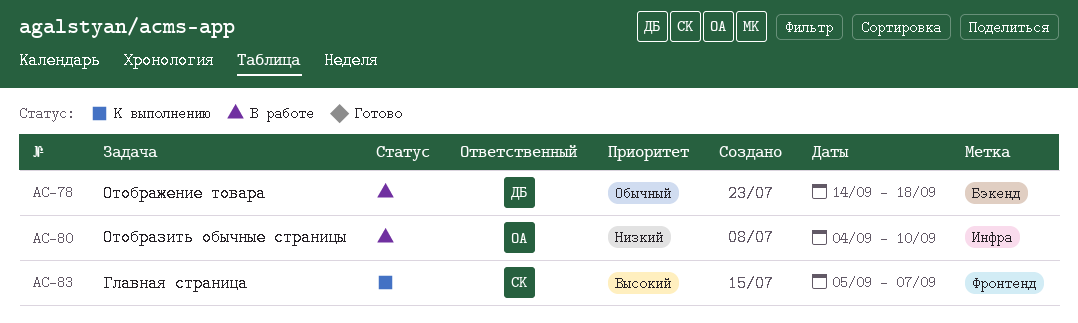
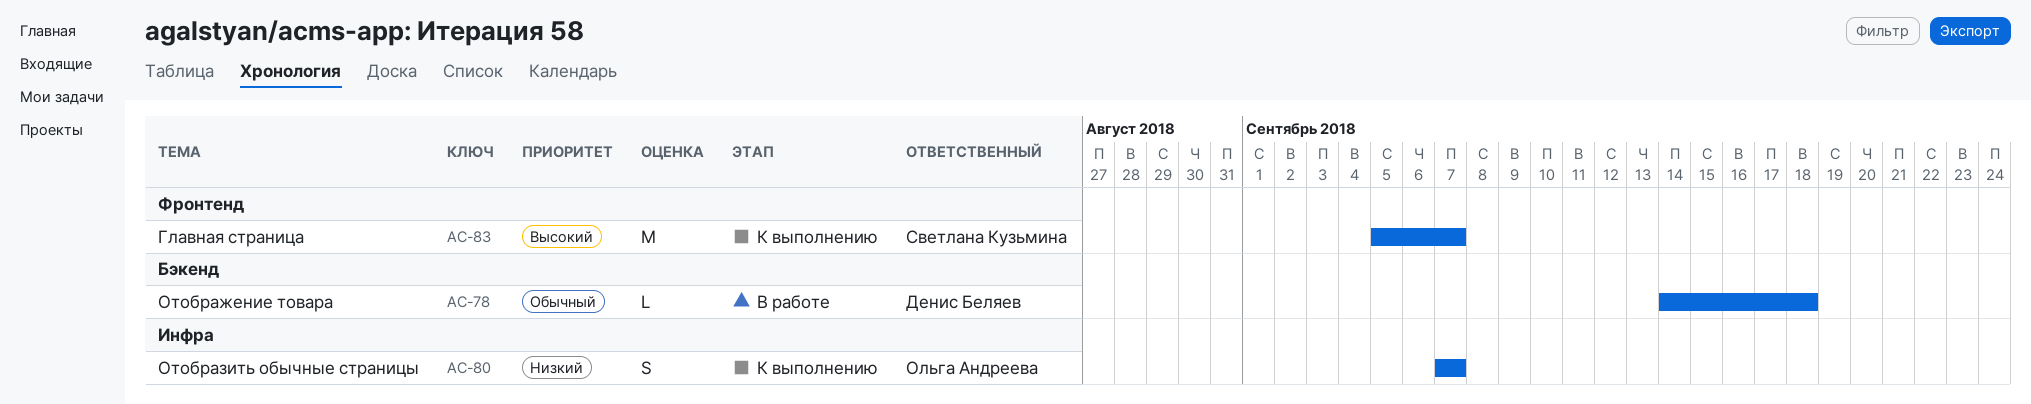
AC-80, status: В работе -> К выполнению
AC-80, start: Sep 4 -> Sep 7
AC-80, due: Sep 10 -> Sep 7

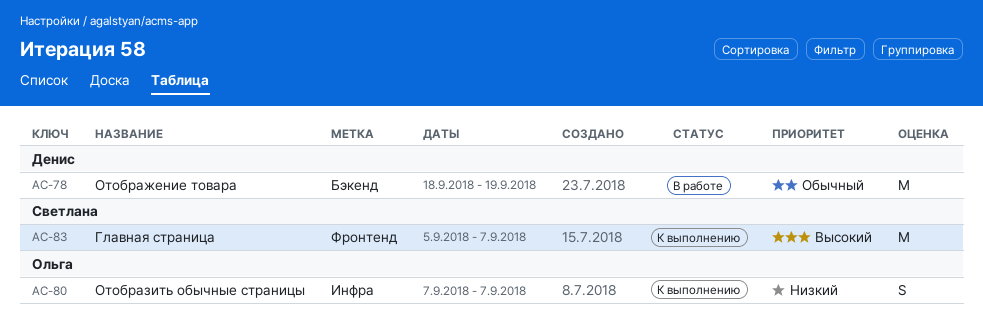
AC-78, estimate: L -> M
AC-78, start: Sep 14 -> Sep 18
AC-78, due: Sep 18 -> Sep 19

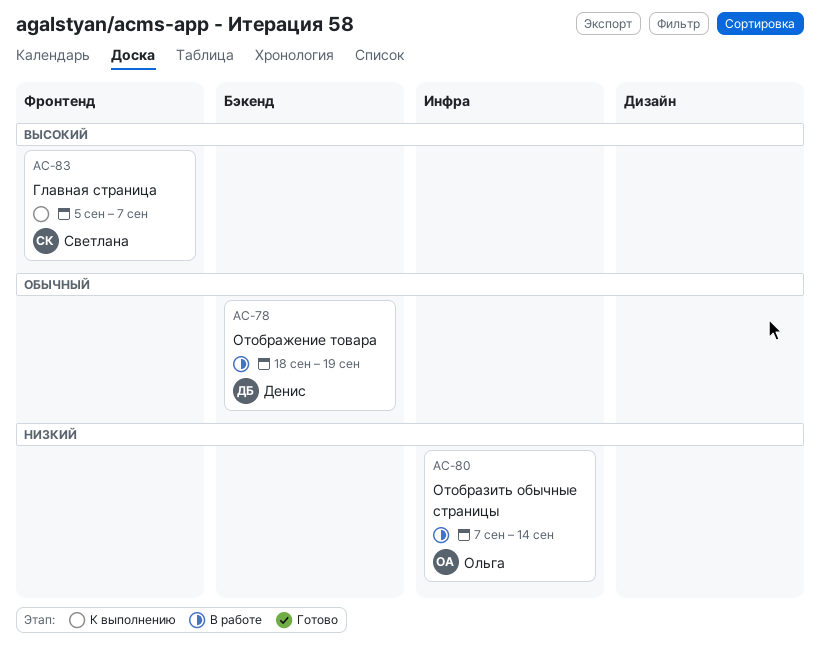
AC-80, status: К выполнению -> В работе
AC-80, due: Sep 7 -> Sep 14

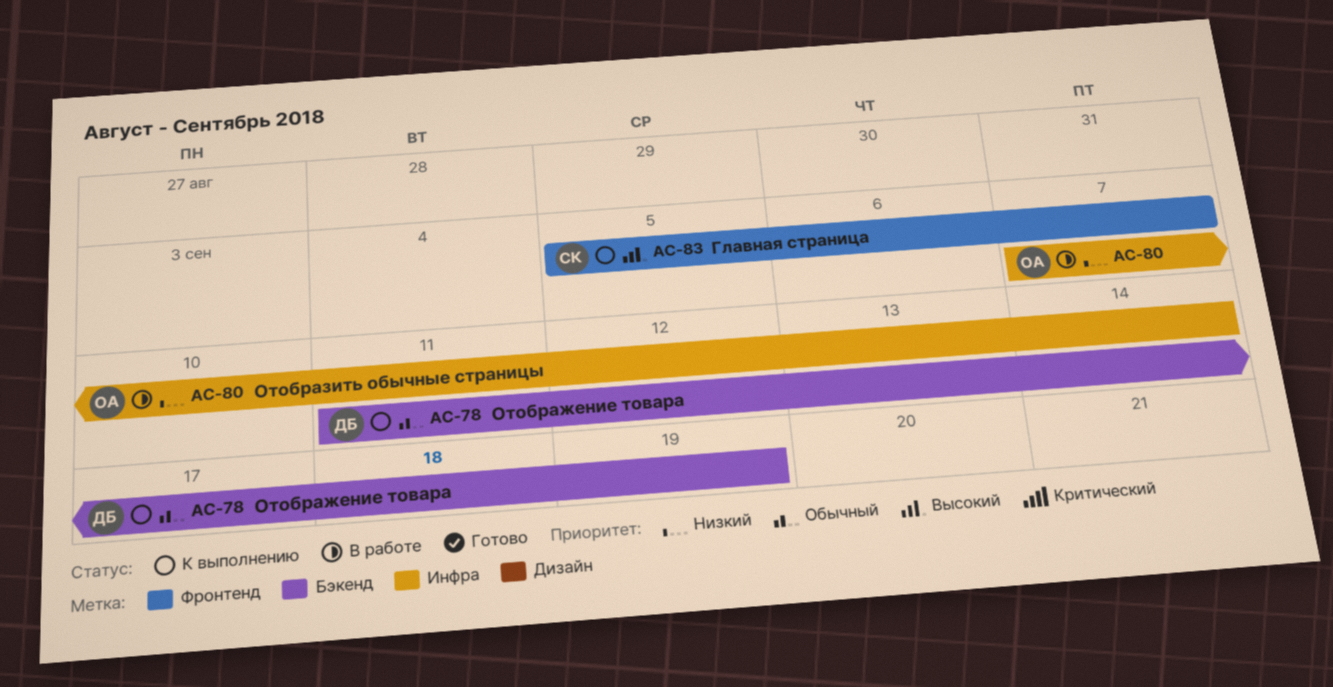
AC-78, status: В работе -> К выполнению
AC-78, start: Sep 18 -> Sep 11

